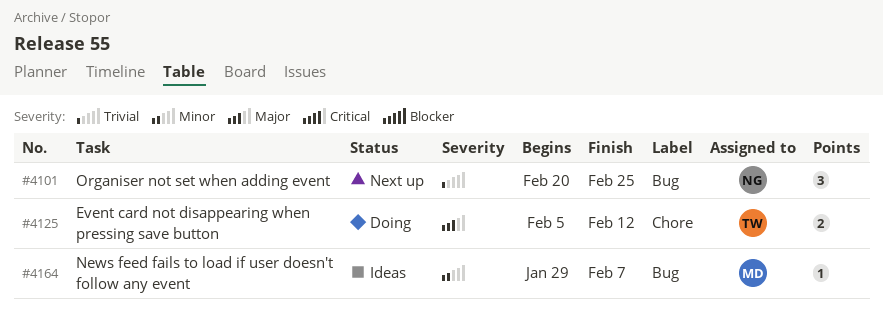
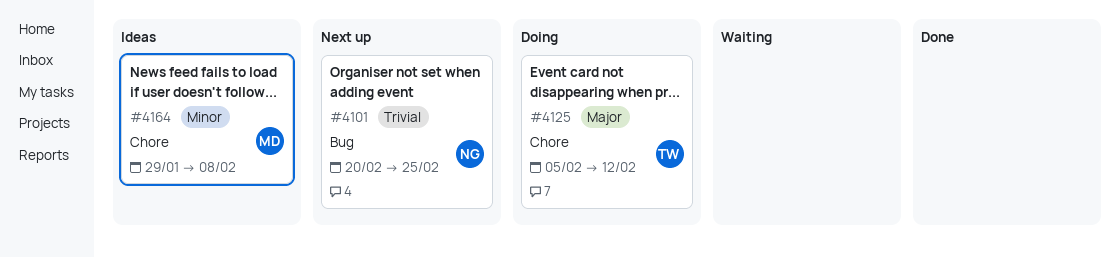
#4164, label: Bug -> Chore
#4164, due: Feb 7 -> Feb 8

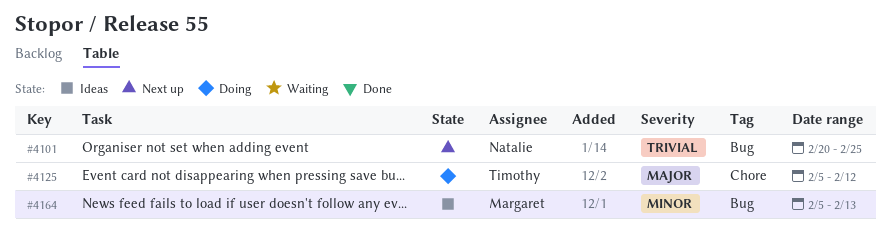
#4164, label: Chore -> Bug
#4164, start: Jan 29 -> Feb 5
#4164, due: Feb 8 -> Feb 13

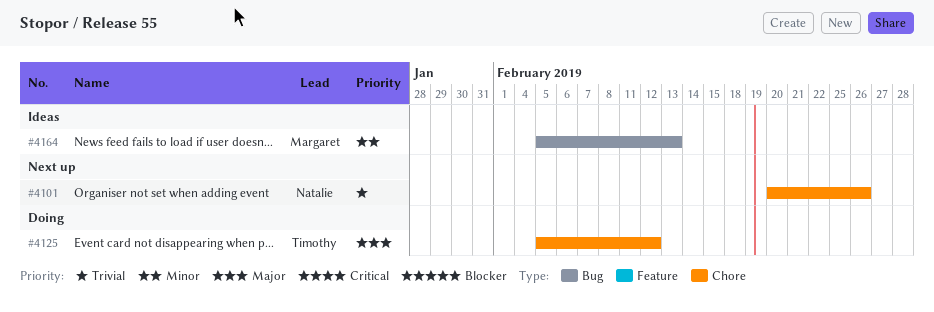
#4101, label: Bug -> Chore
#4101, due: Feb 25 -> Feb 26

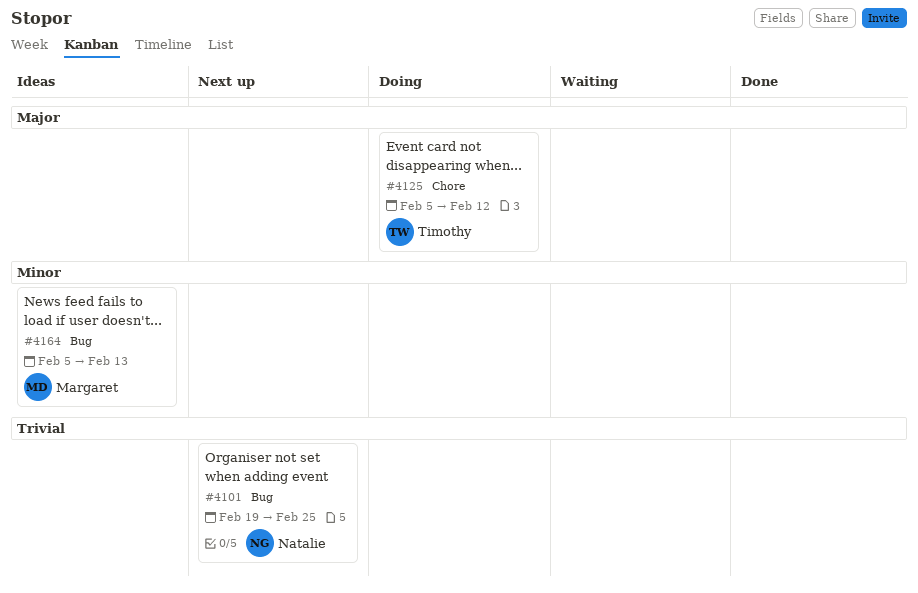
#4101, label: Chore -> Bug
#4101, start: Feb 20 -> Feb 19
#4101, due: Feb 26 -> Feb 25

